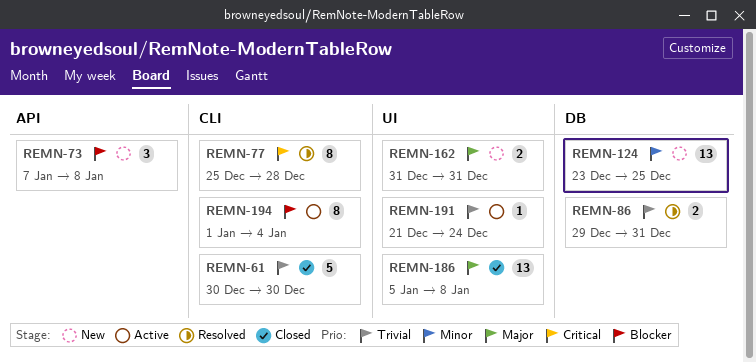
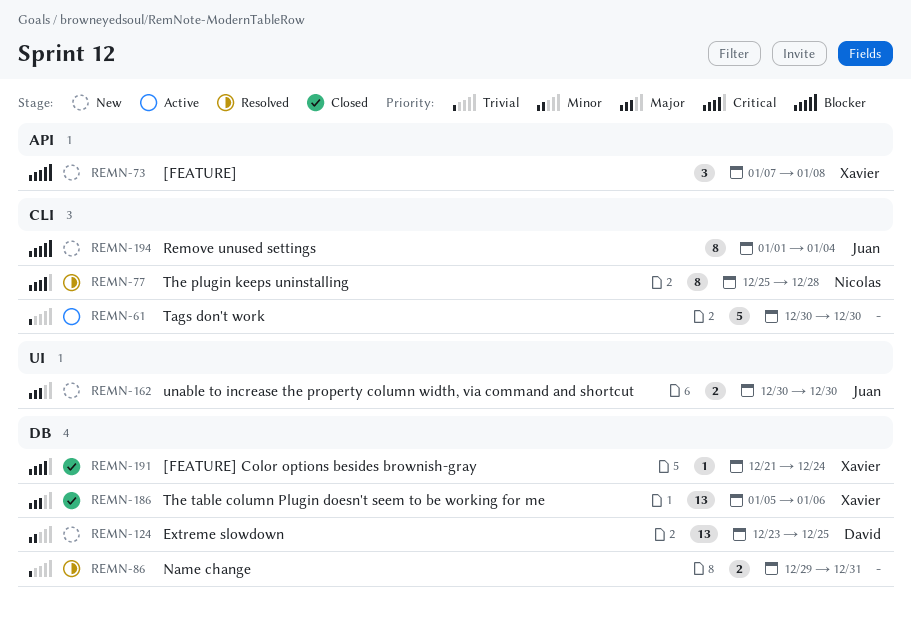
REMN-61, status: Closed -> Active
REMN-162, start: Dec 31 -> Dec 30
REMN-162, due: Dec 31 -> Dec 30
REMN-186, label: UI -> DB
REMN-186, due: Jan 8 -> Jan 6
REMN-191, status: Active -> Closed
REMN-191, priority: Trivial -> Critical
REMN-191, label: UI -> DB
REMN-194, status: Active -> New

